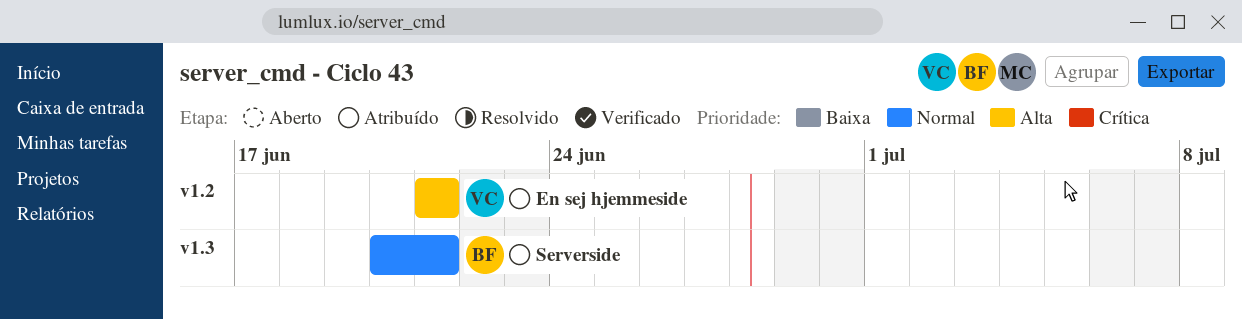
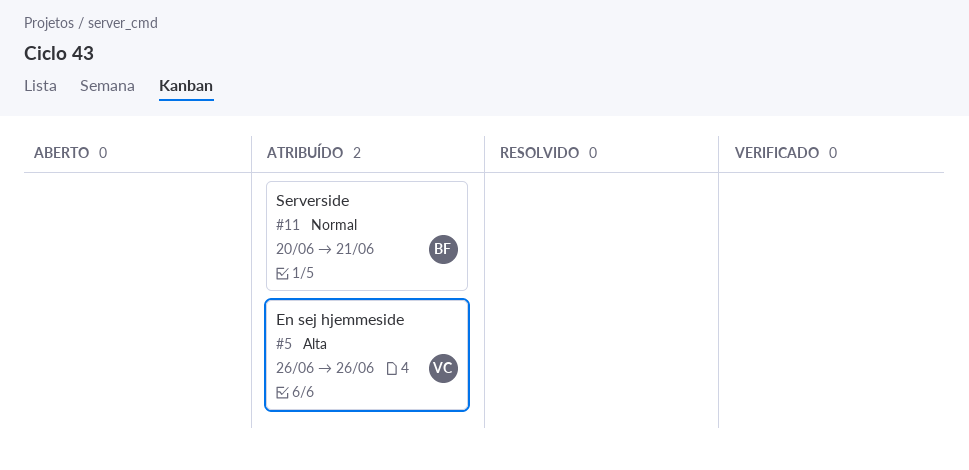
En sej hjemmeside, start: Jun 21 -> Jun 26
En sej hjemmeside, due: Jun 21 -> Jun 26

